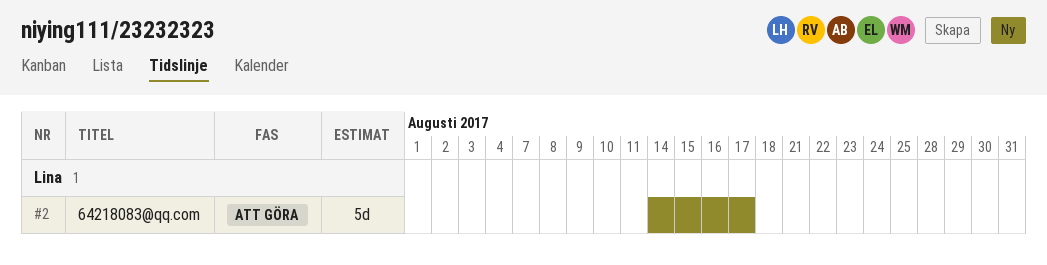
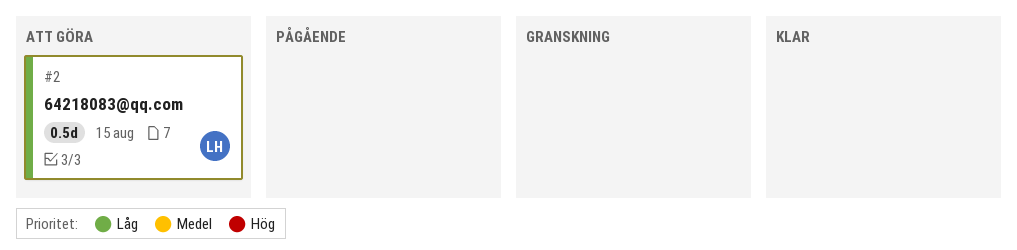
#2, estimate: 5d -> 0.5d
#2, due: Aug 17 -> Aug 15

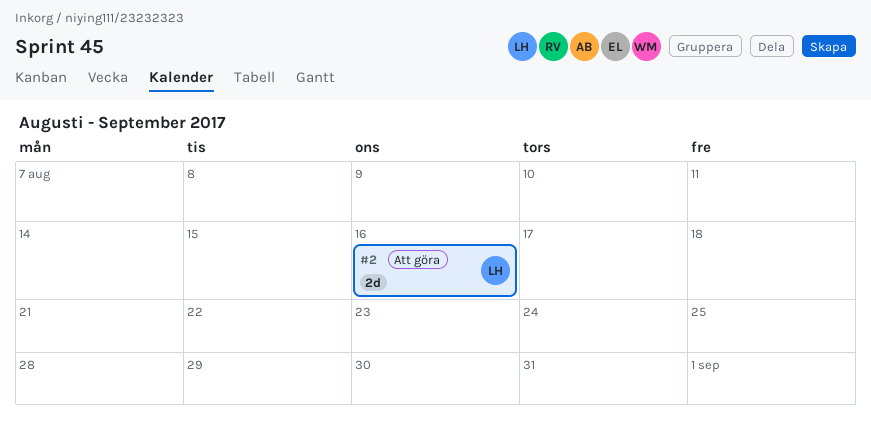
#2, estimate: 0.5d -> 2d
#2, due: Aug 15 -> Aug 16

